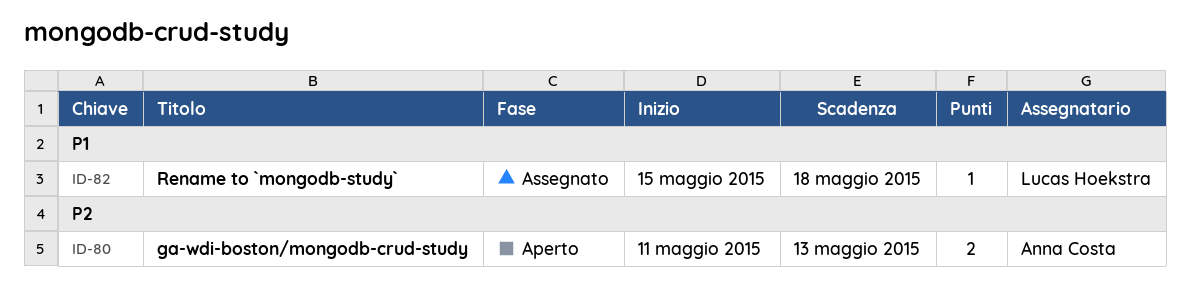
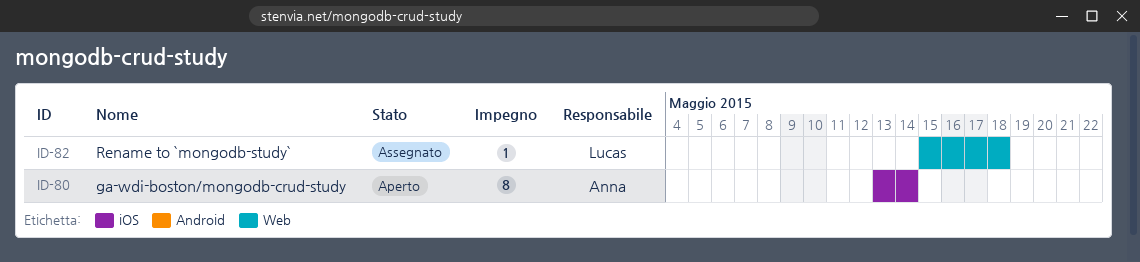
ID-80, estimate: 2 -> 8
ID-80, start: May 11 -> May 13
ID-80, due: May 13 -> May 14

